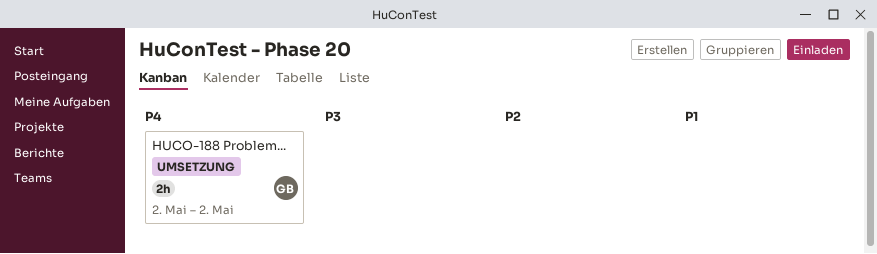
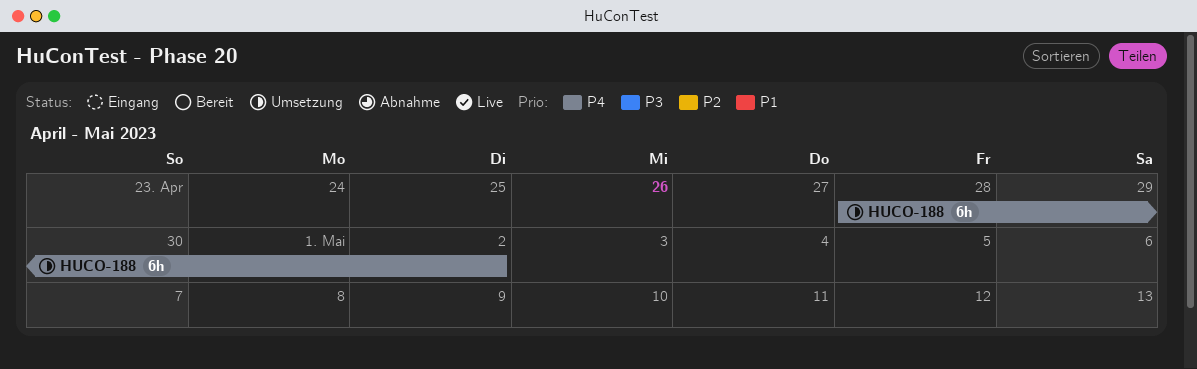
HUCO-188, estimate: 2h -> 6h
HUCO-188, start: May 2 -> Apr 28

